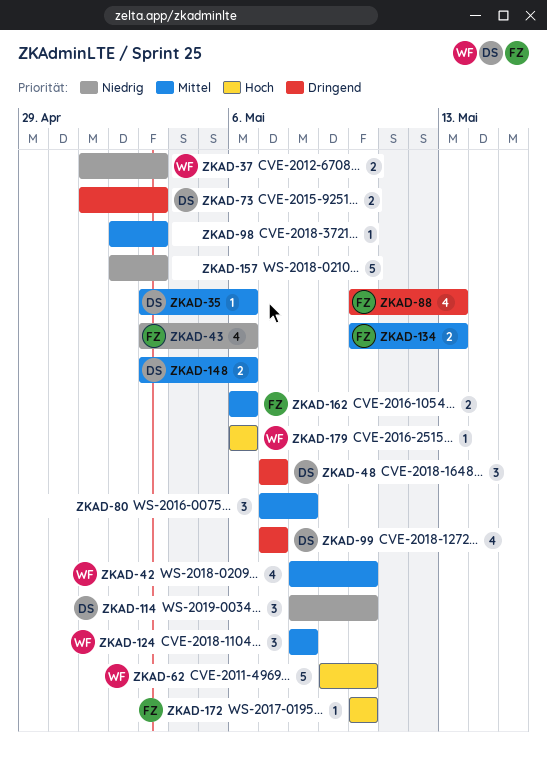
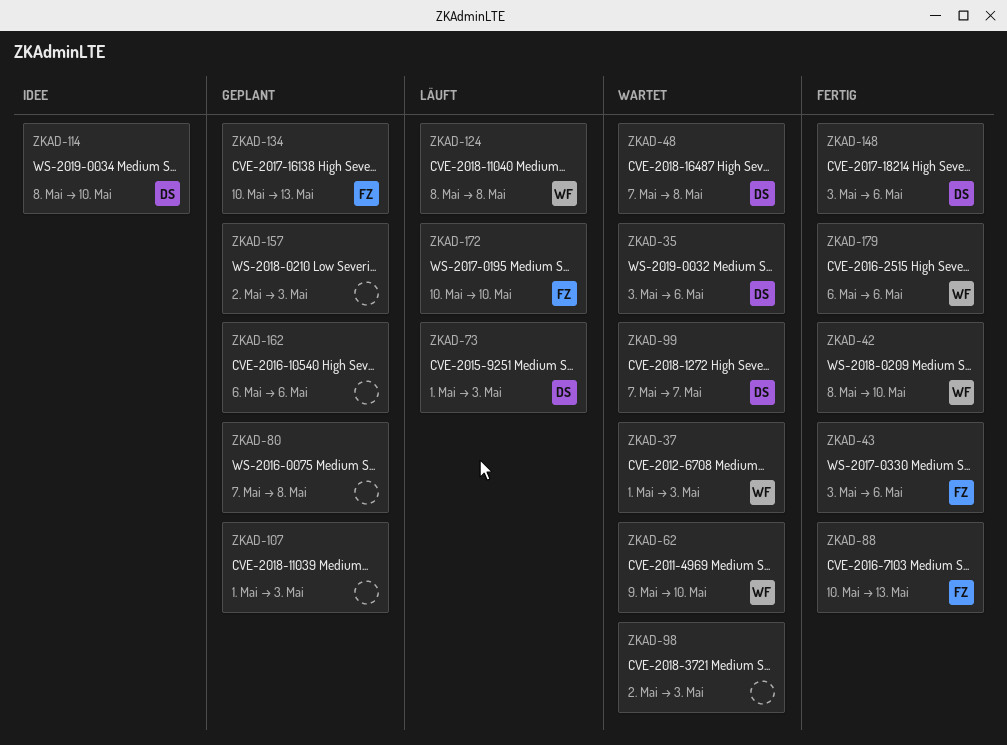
ZKAD-48, due: May 7 -> May 8
ZKAD-107: none -> present
ZKAD-162, owner: FZ -> none

